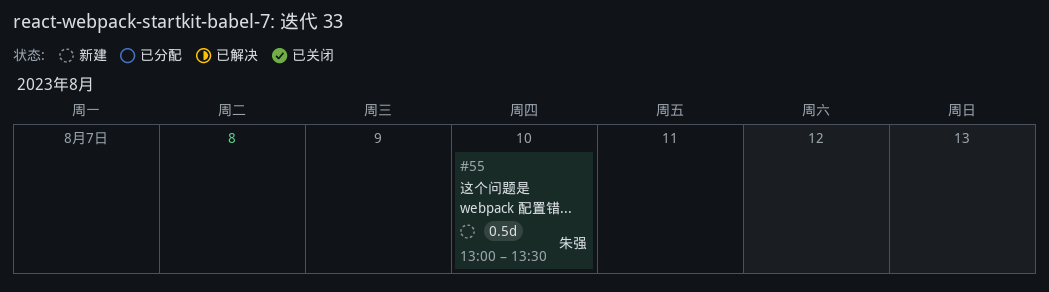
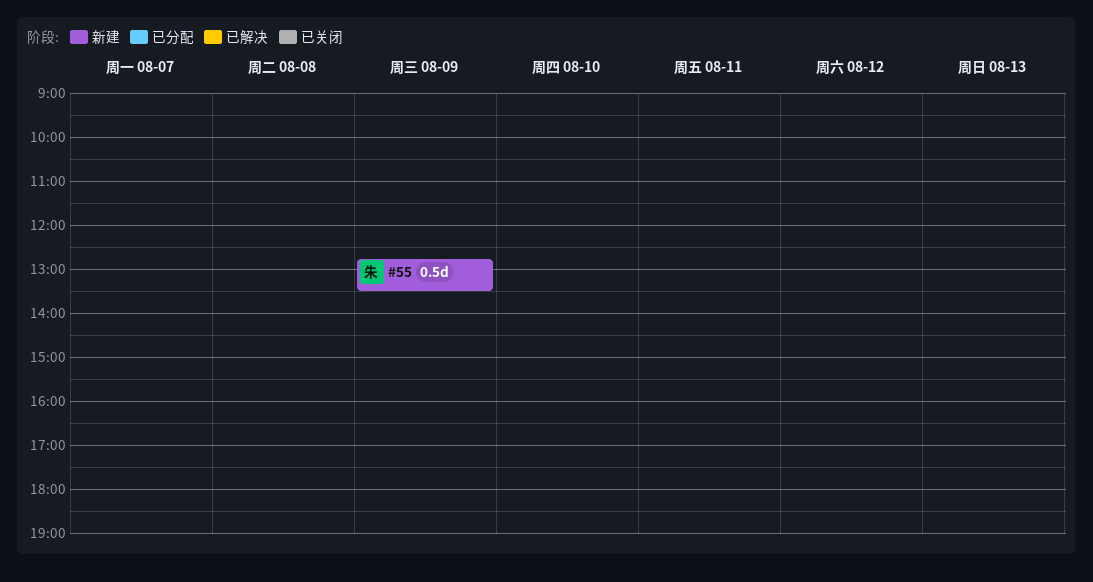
#55, day: Aug 10 -> Aug 9
#55, begins: 13:00 -> 12:45

